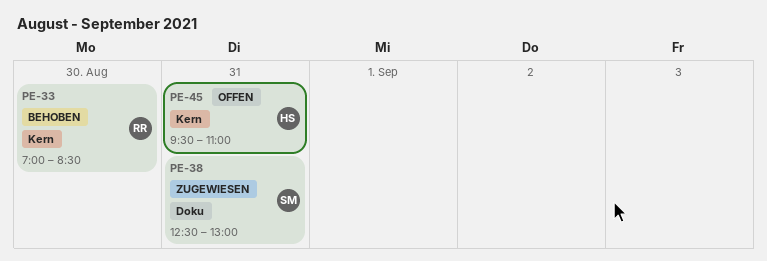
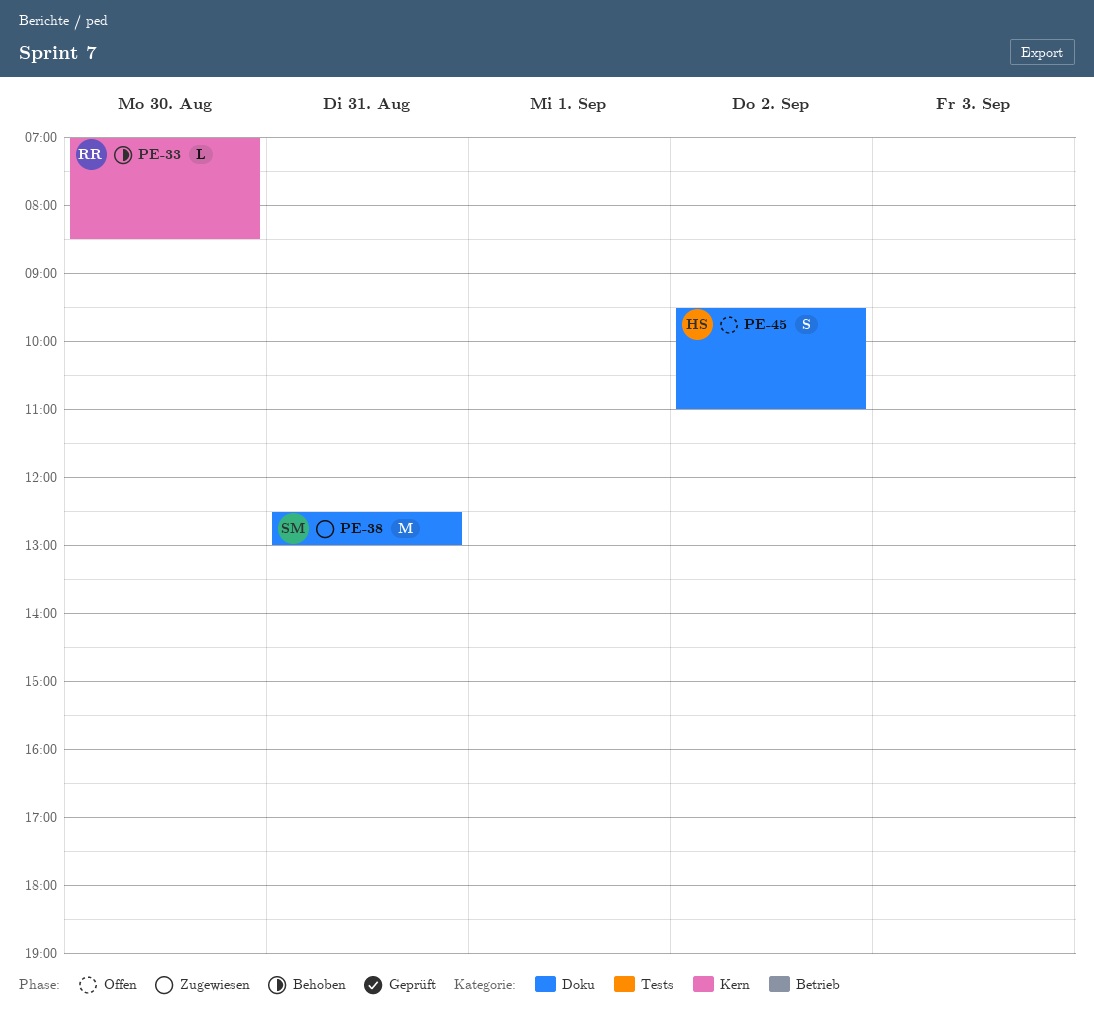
PE-45, label: Kern -> Doku
PE-45, day: Aug 31 -> Sep 2

